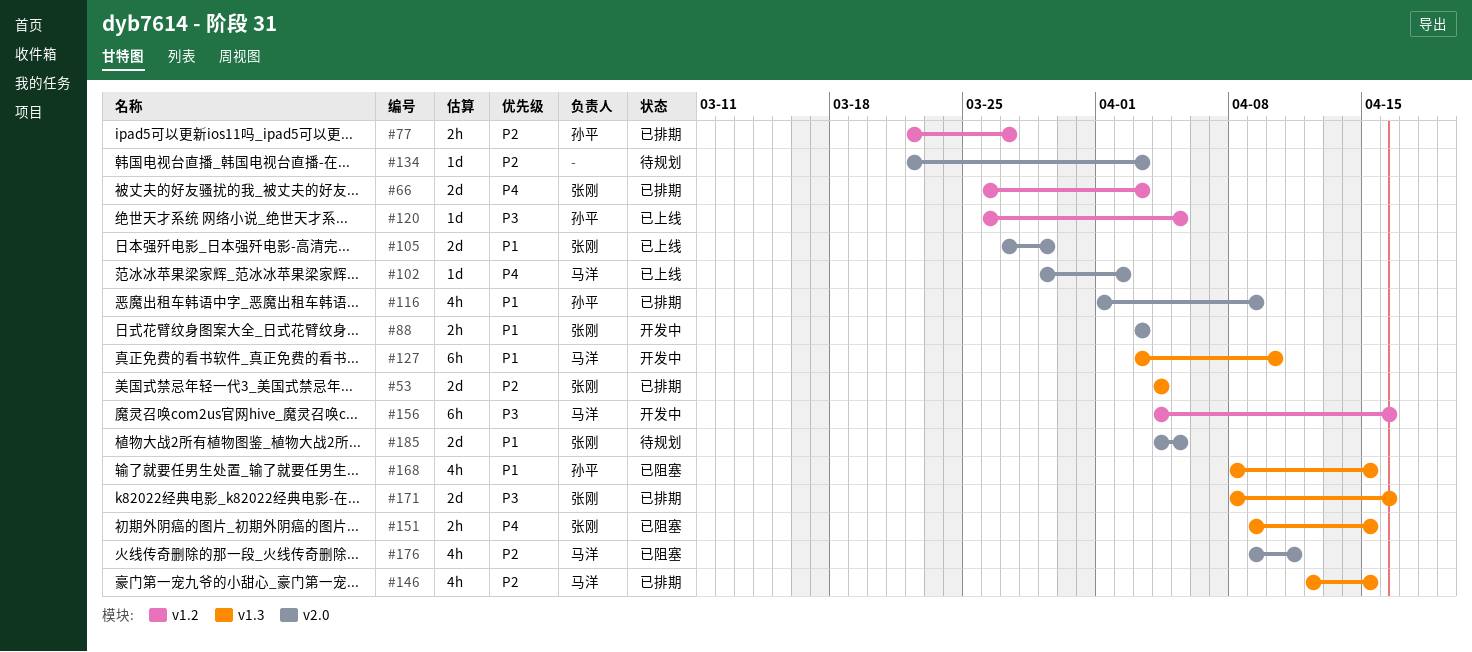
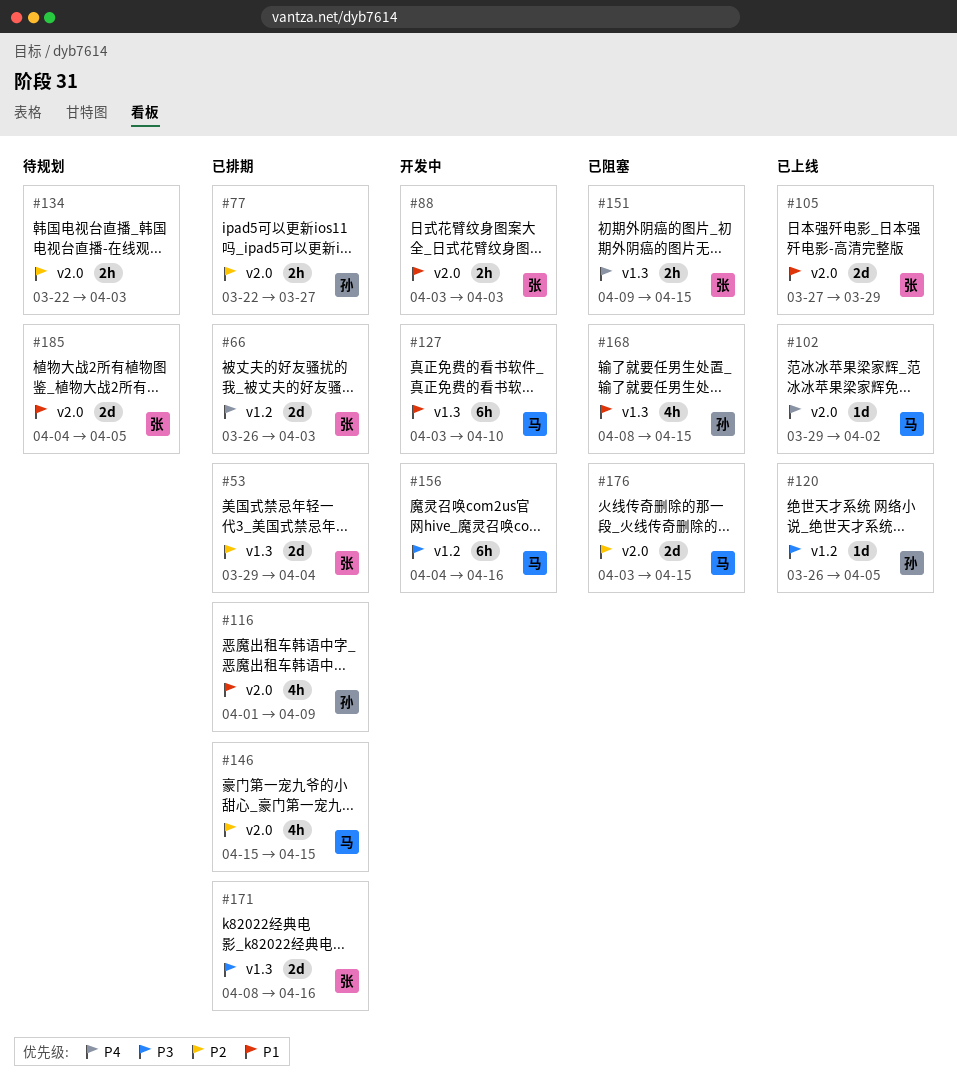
#53, start: Apr 4 -> Mar 29
#77, label: v1.2 -> v2.0
#134, estimate: 1d -> 2h
#146, label: v1.3 -> v2.0
#146, start: Apr 12 -> Apr 15
#176, estimate: 4h -> 2d
#176, start: Apr 9 -> Apr 3
#176, due: Apr 11 -> Apr 15

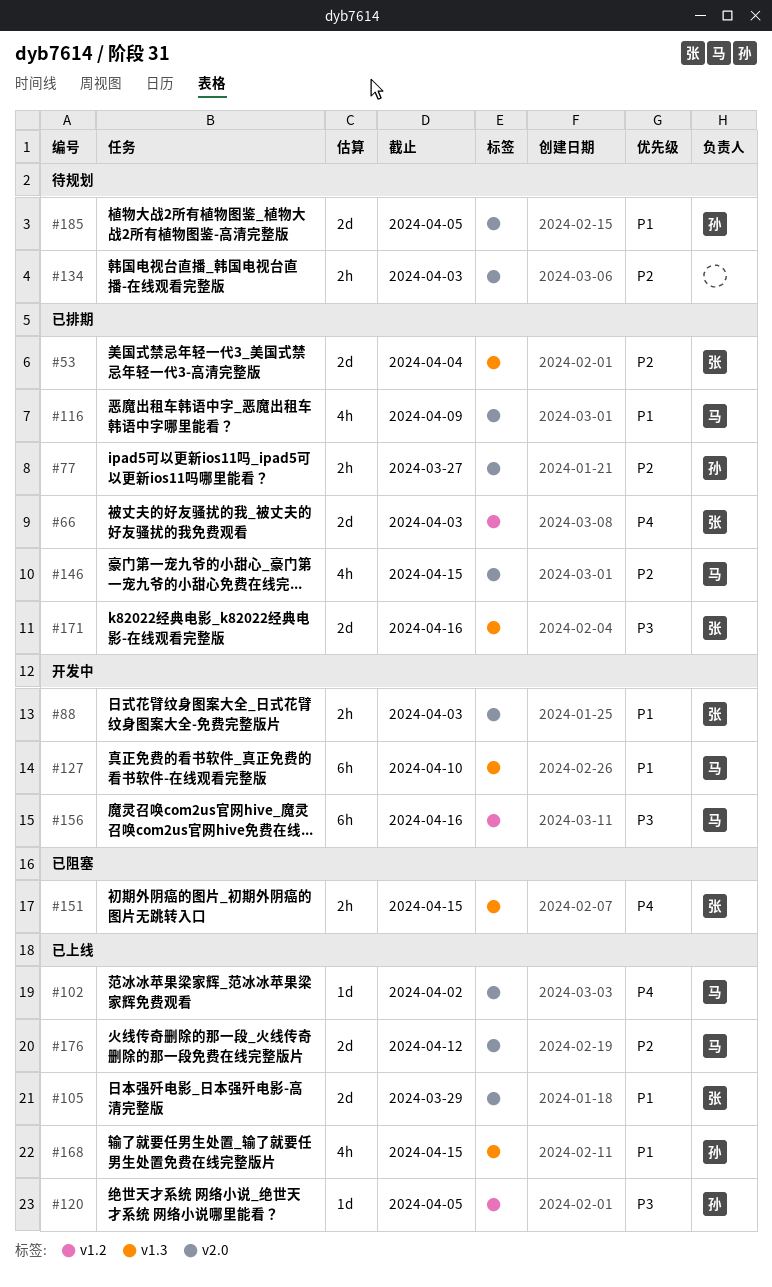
#116, owner: 孙 -> 马
#168, status: 已阻塞 -> 已上线
#176, status: 已阻塞 -> 已上线
#176, due: Apr 15 -> Apr 12
#185, owner: 张 -> 孙

